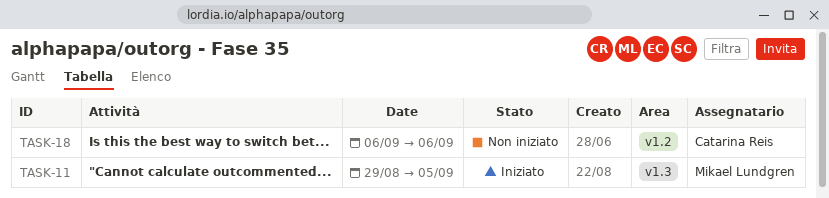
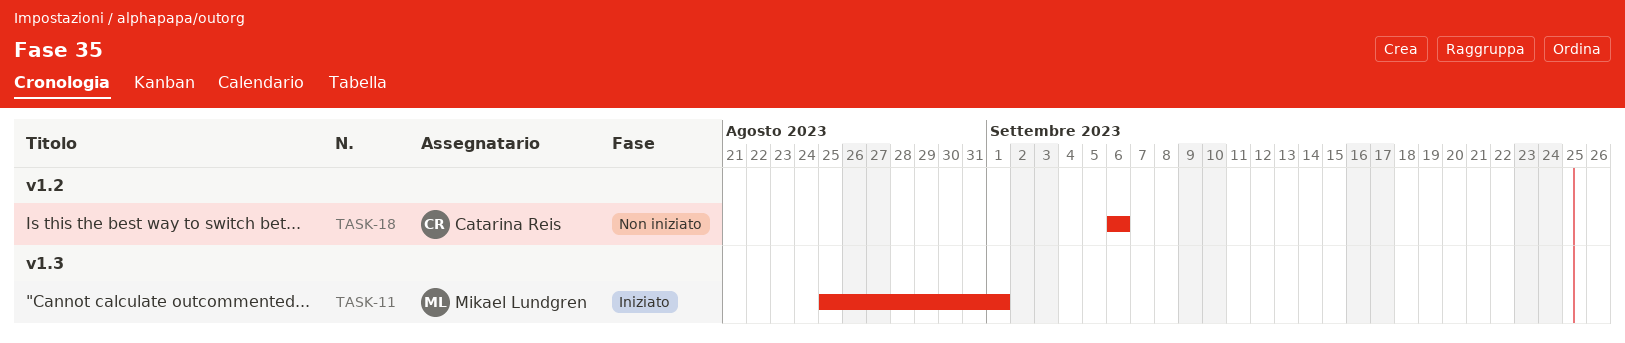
TASK-11, start: Aug 29 -> Aug 25
TASK-11, due: Sep 5 -> Sep 1

